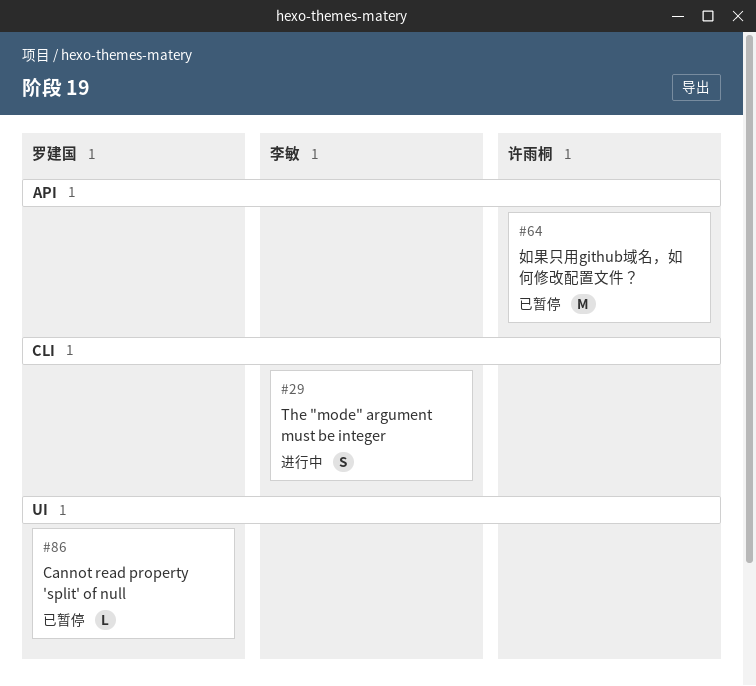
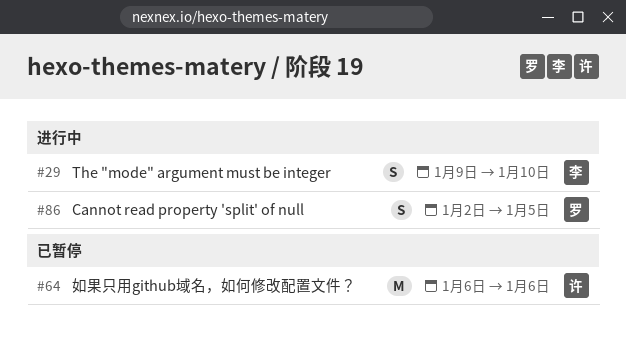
#86, status: 已暂停 -> 进行中
#86, estimate: L -> S

